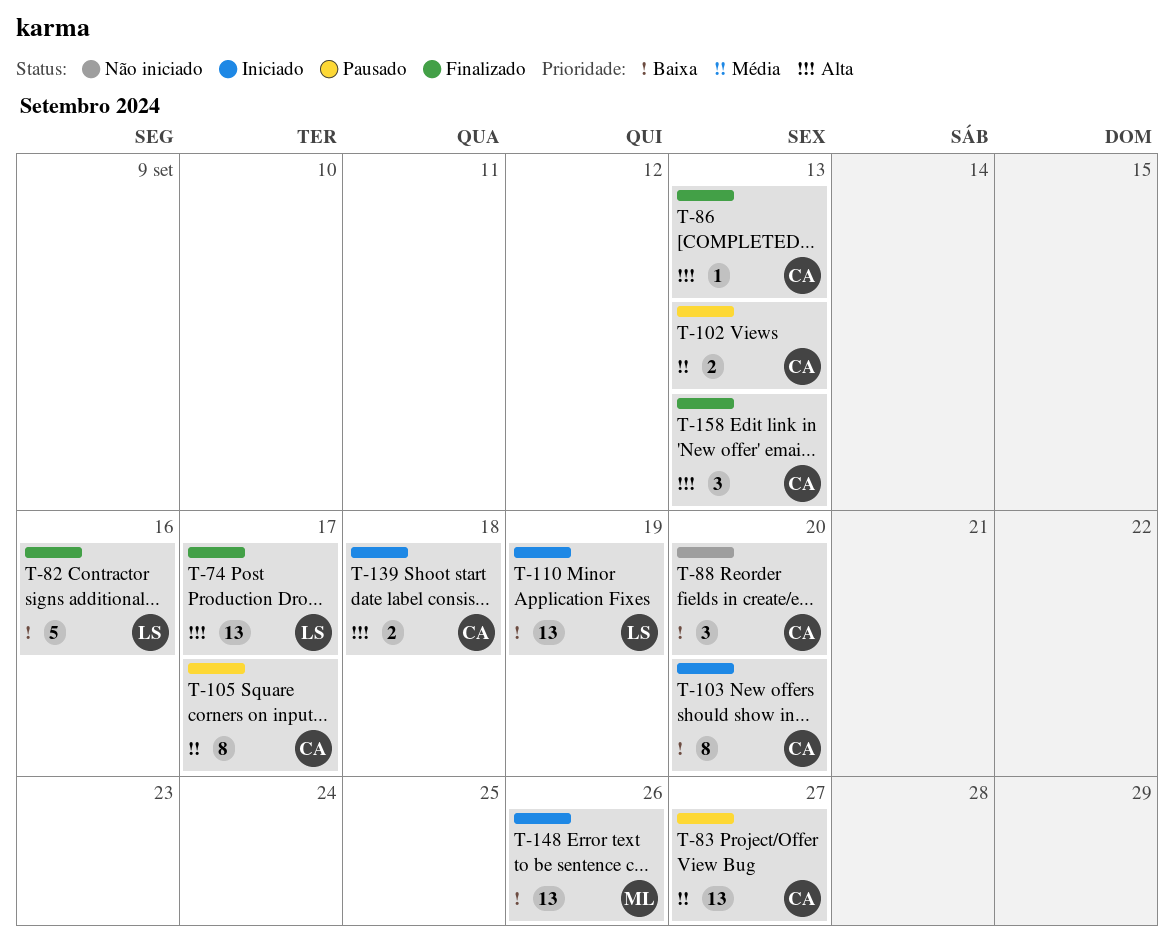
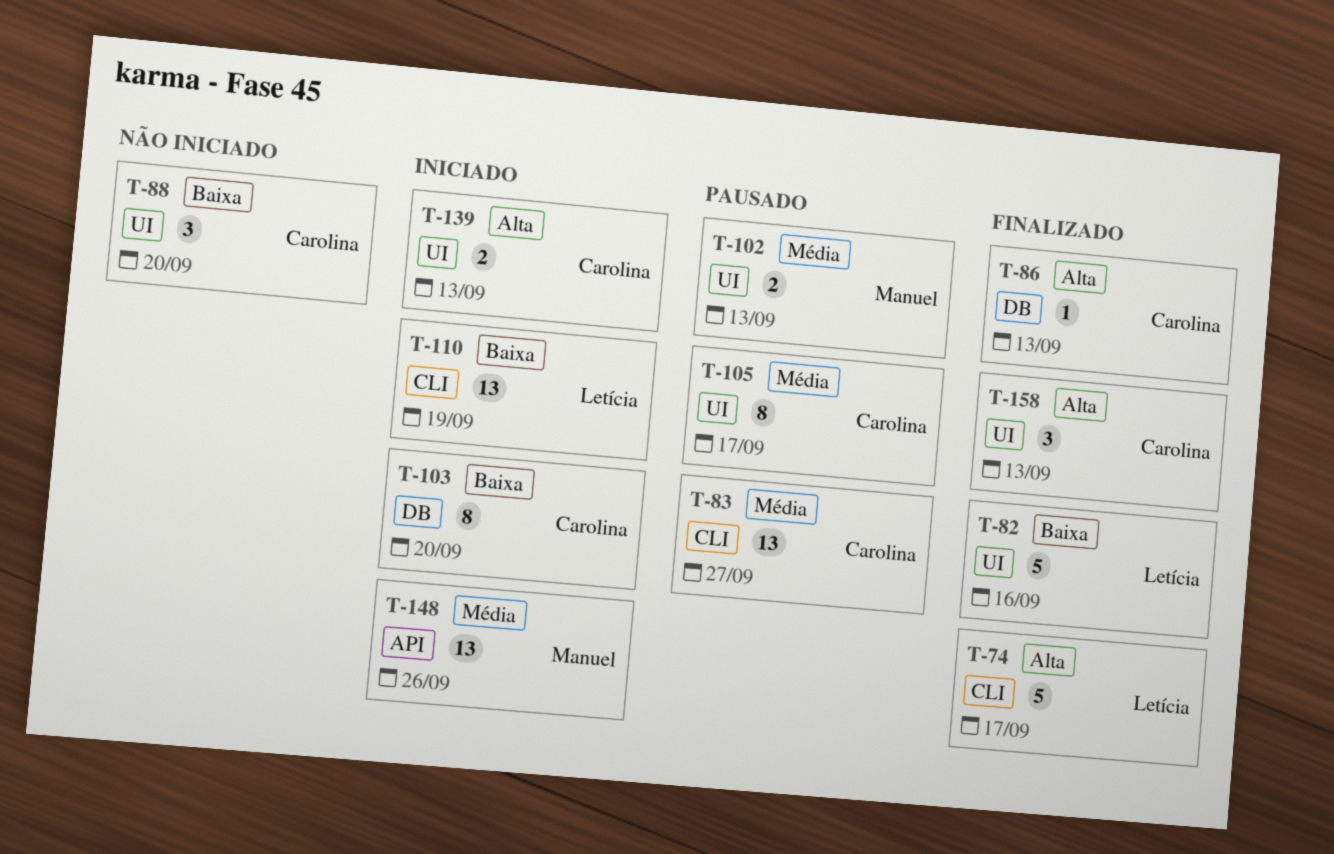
T-74, estimate: 13 -> 5
T-102, owner: Carolina -> Manuel
T-139, due: Sep 18 -> Sep 13
T-148, priority: Baixa -> Média

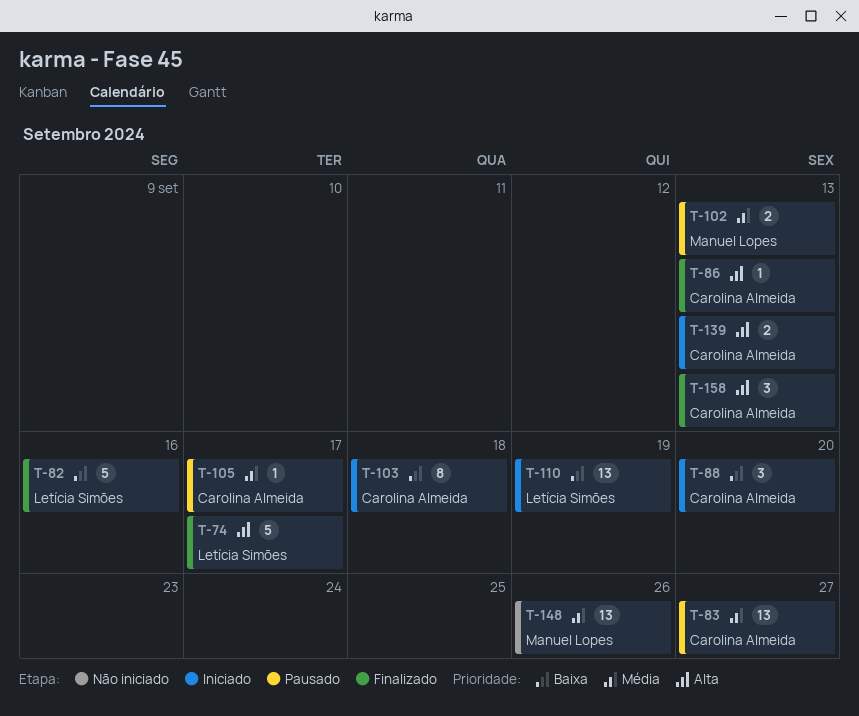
T-88, status: Não iniciado -> Iniciado
T-103, due: Sep 20 -> Sep 18
T-105, estimate: 8 -> 1
T-148, status: Iniciado -> Não iniciado

